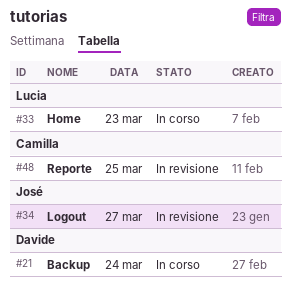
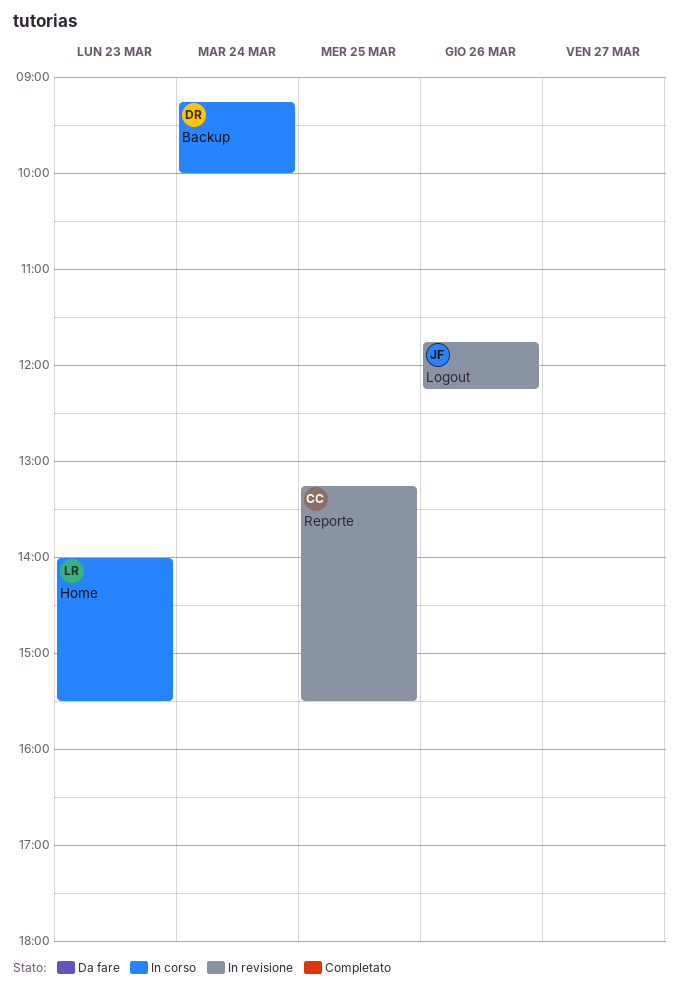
Logout, day: Mar 27 -> Mar 26

